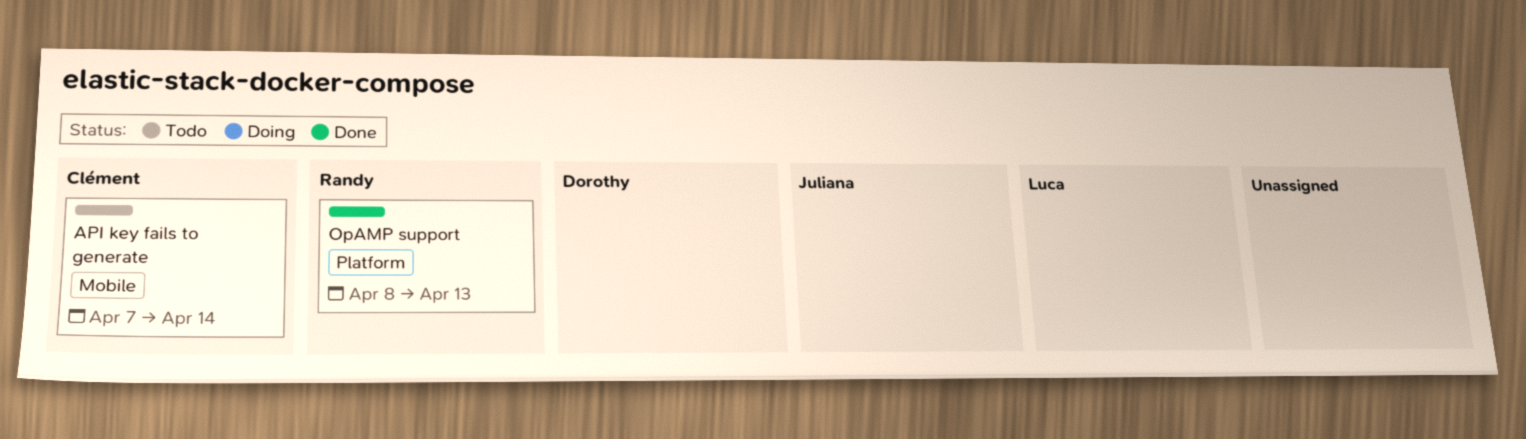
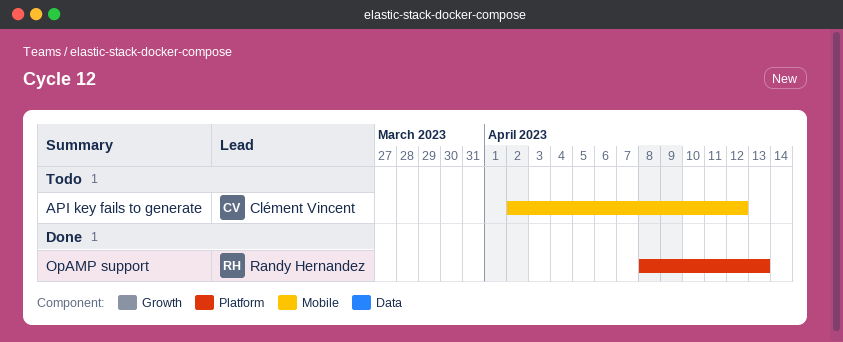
API key fails to generate, start: Apr 7 -> Apr 2
API key fails to generate, due: Apr 14 -> Apr 12

